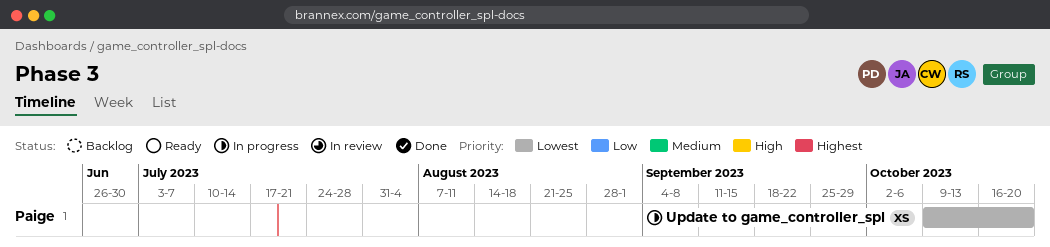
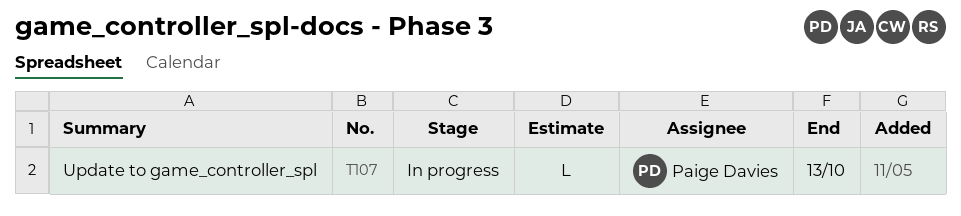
Update to game_controller_spl, estimate: XS -> L
Update to game_controller_spl, due: Oct 20 -> Oct 13

